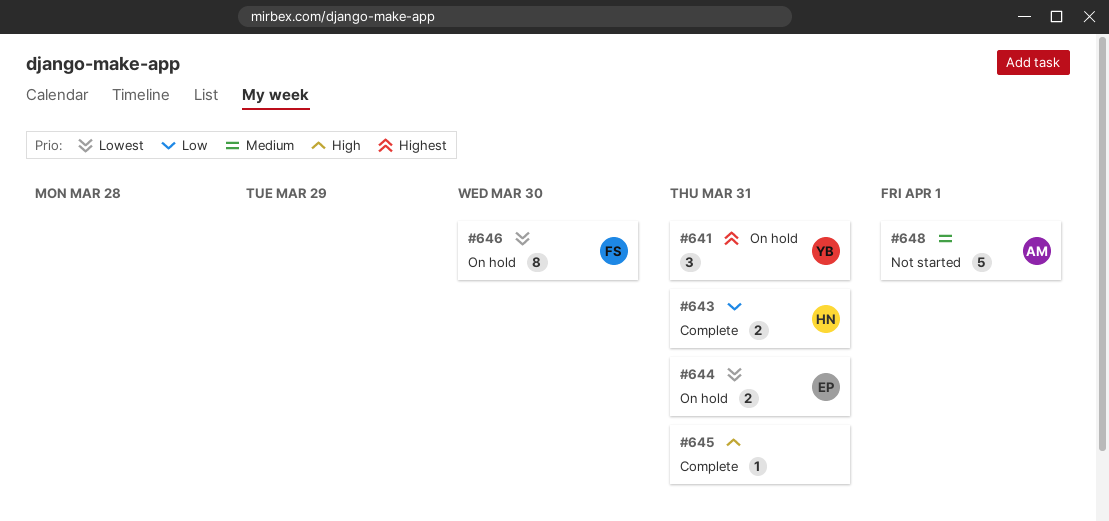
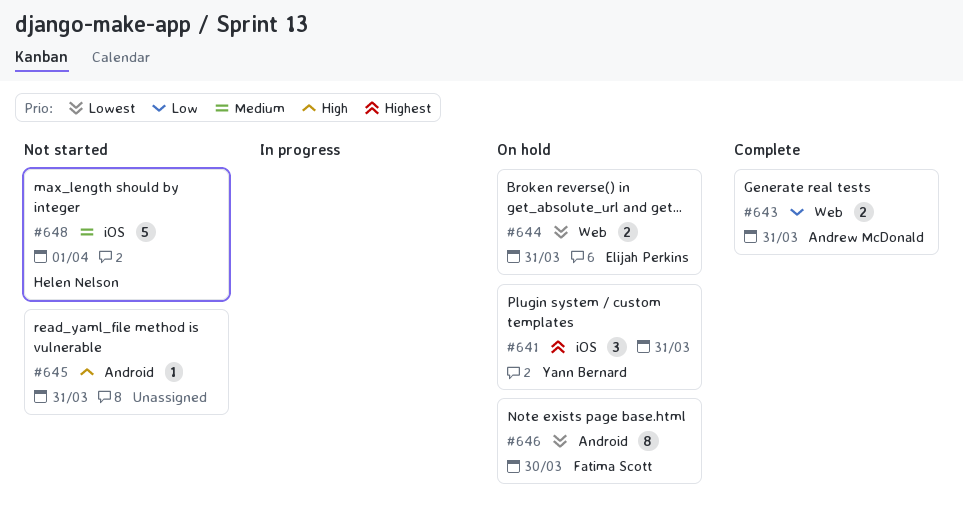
#643, owner: Helen Nelson -> Andrew McDonald
#645, status: Complete -> Not started
#648, owner: Andrew McDonald -> Helen Nelson

